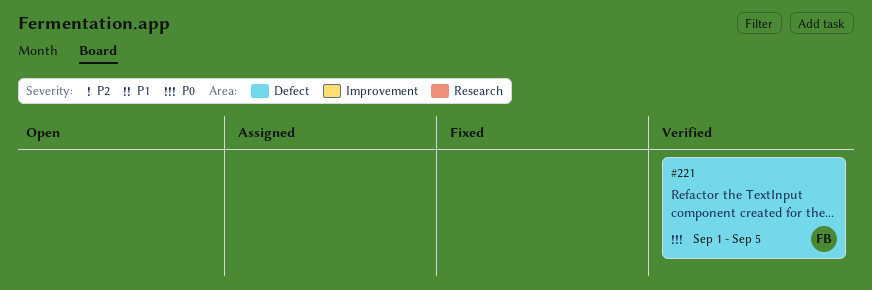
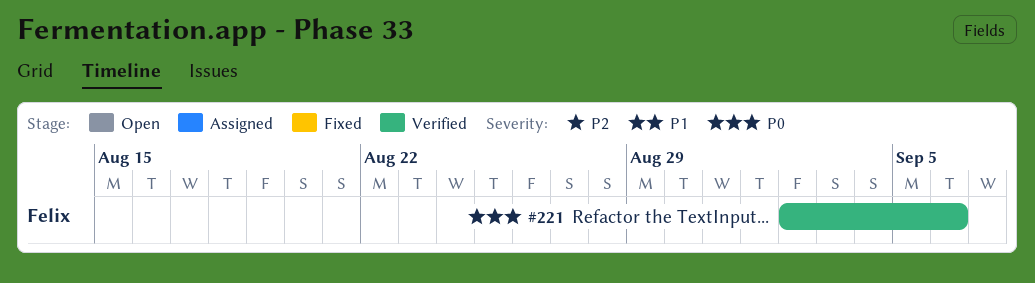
#221, start: Sep 1 -> Sep 2
#221, due: Sep 5 -> Sep 6

